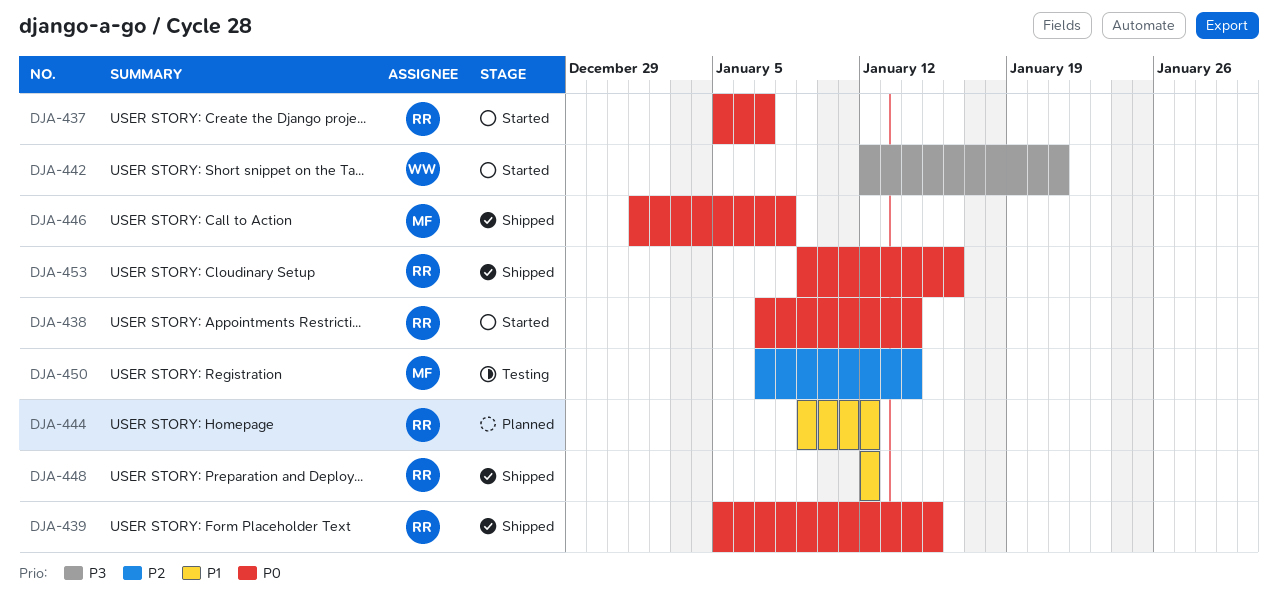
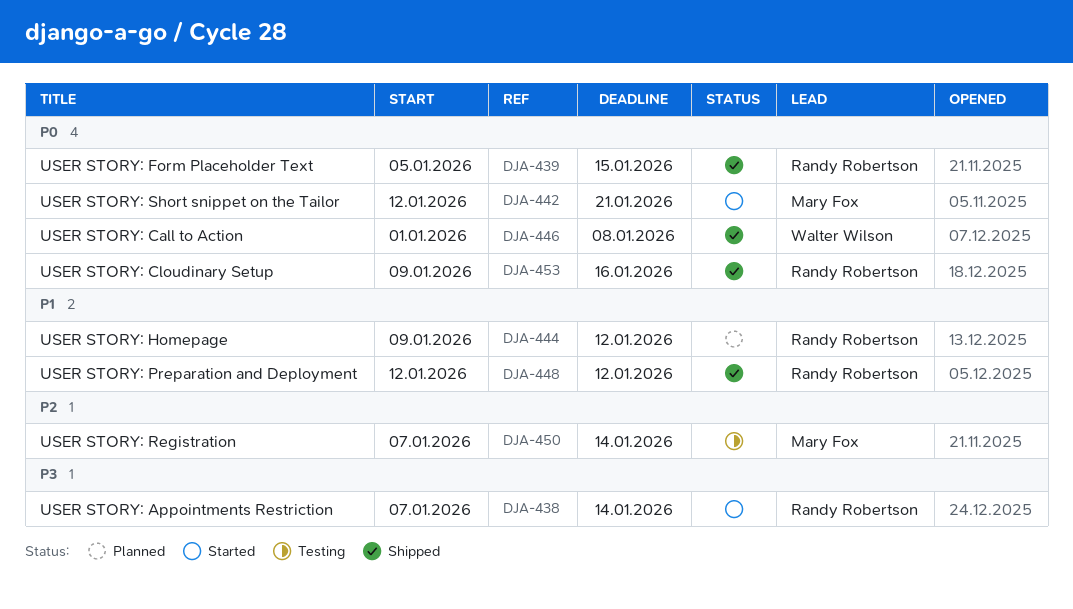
DJA-437: present -> none
DJA-438, priority: P0 -> P3
DJA-442, owner: Walter Wilson -> Mary Fox
DJA-442, priority: P3 -> P0
DJA-446, owner: Mary Fox -> Walter Wilson

